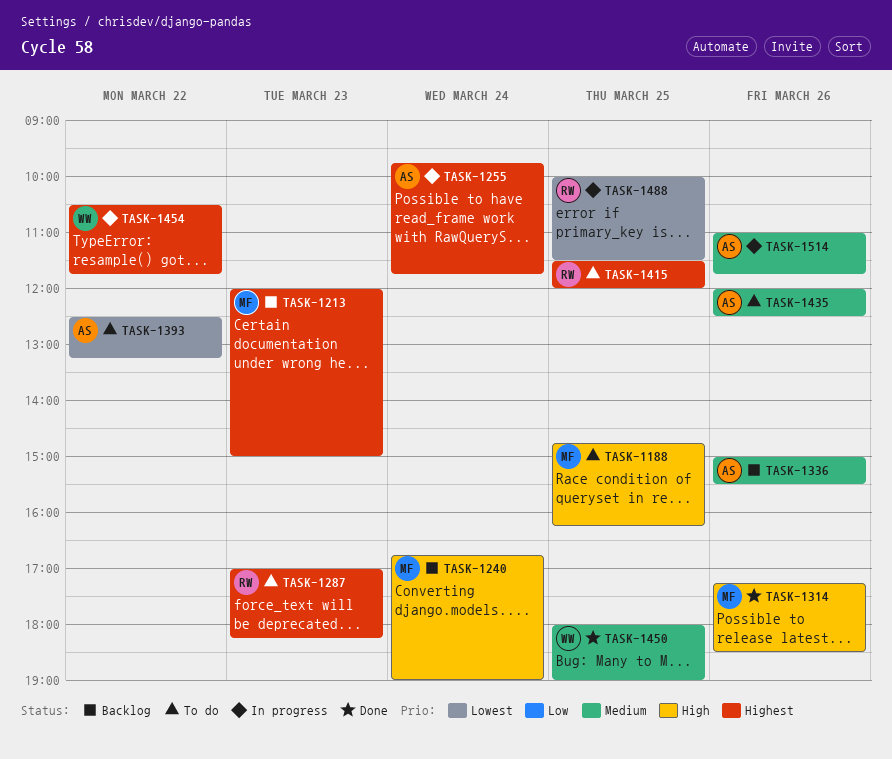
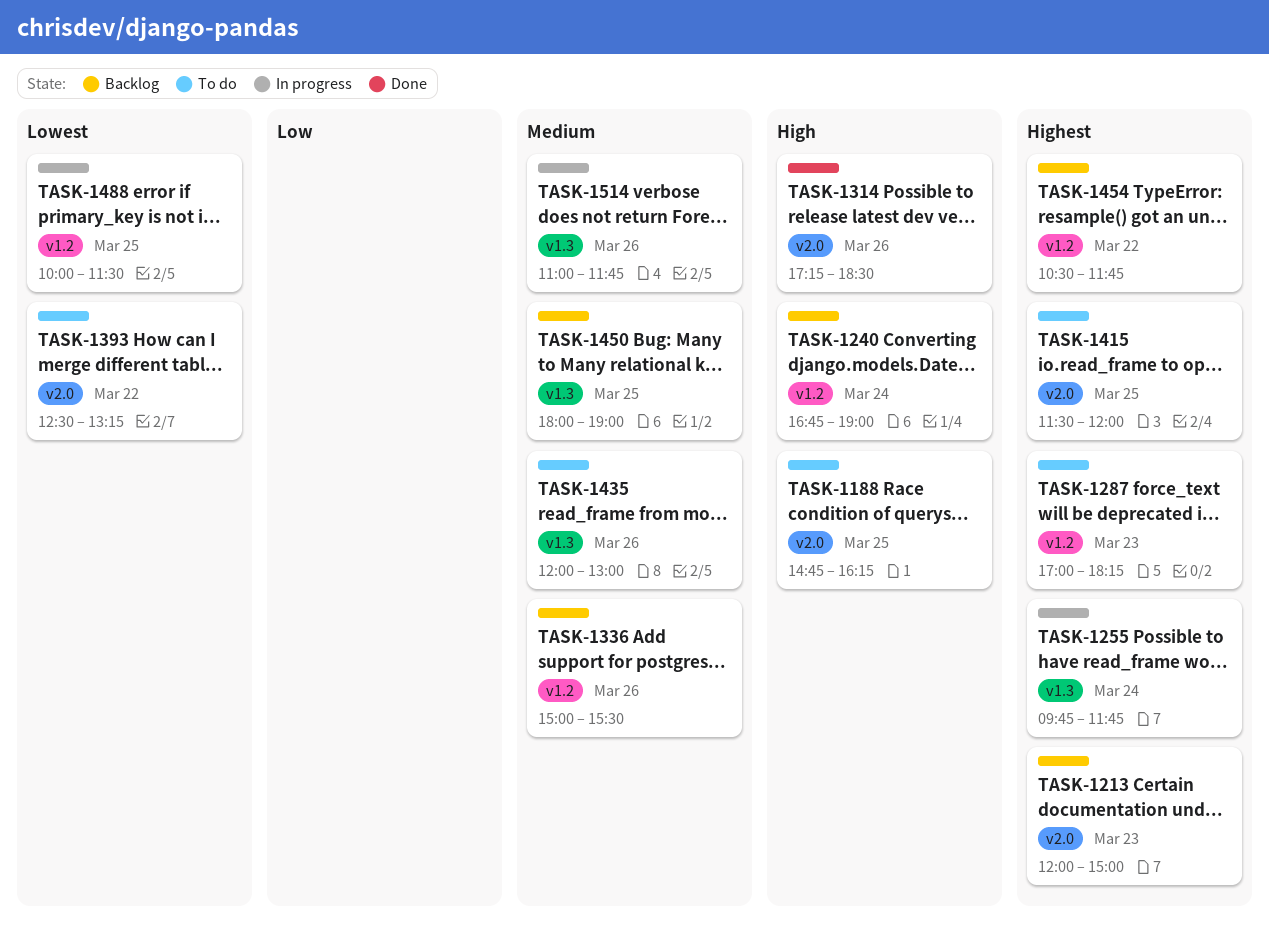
TASK-1435, ends: 12:30 -> 13:00
TASK-1450, status: Done -> Backlog
TASK-1454, status: In progress -> Backlog

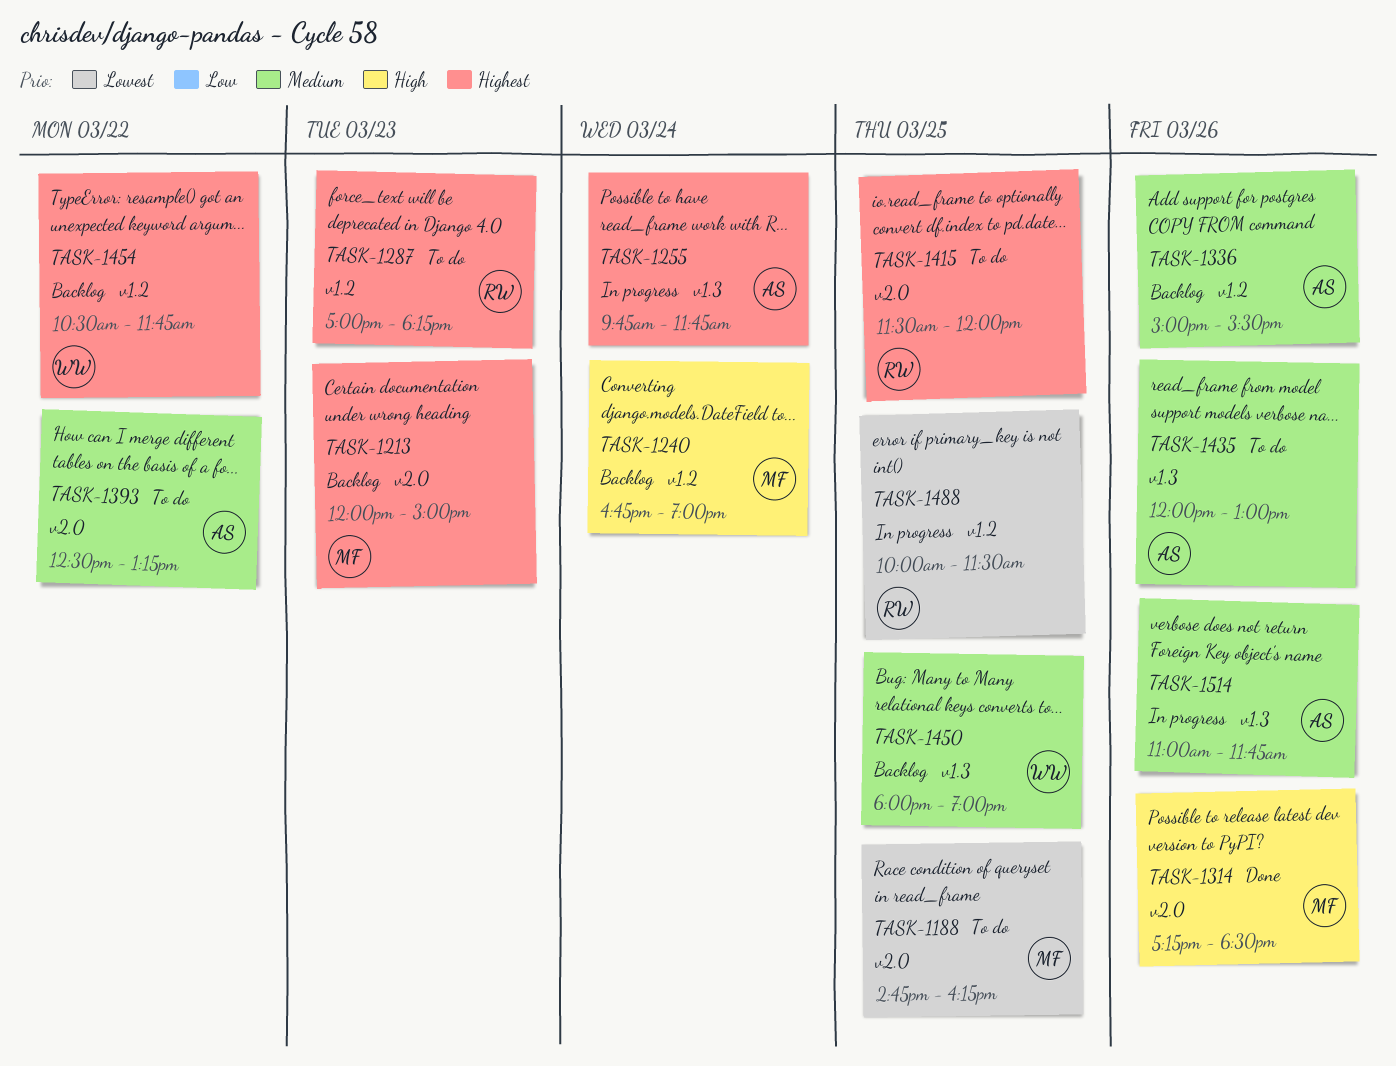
TASK-1188, priority: High -> Lowest
TASK-1393, priority: Lowest -> Medium

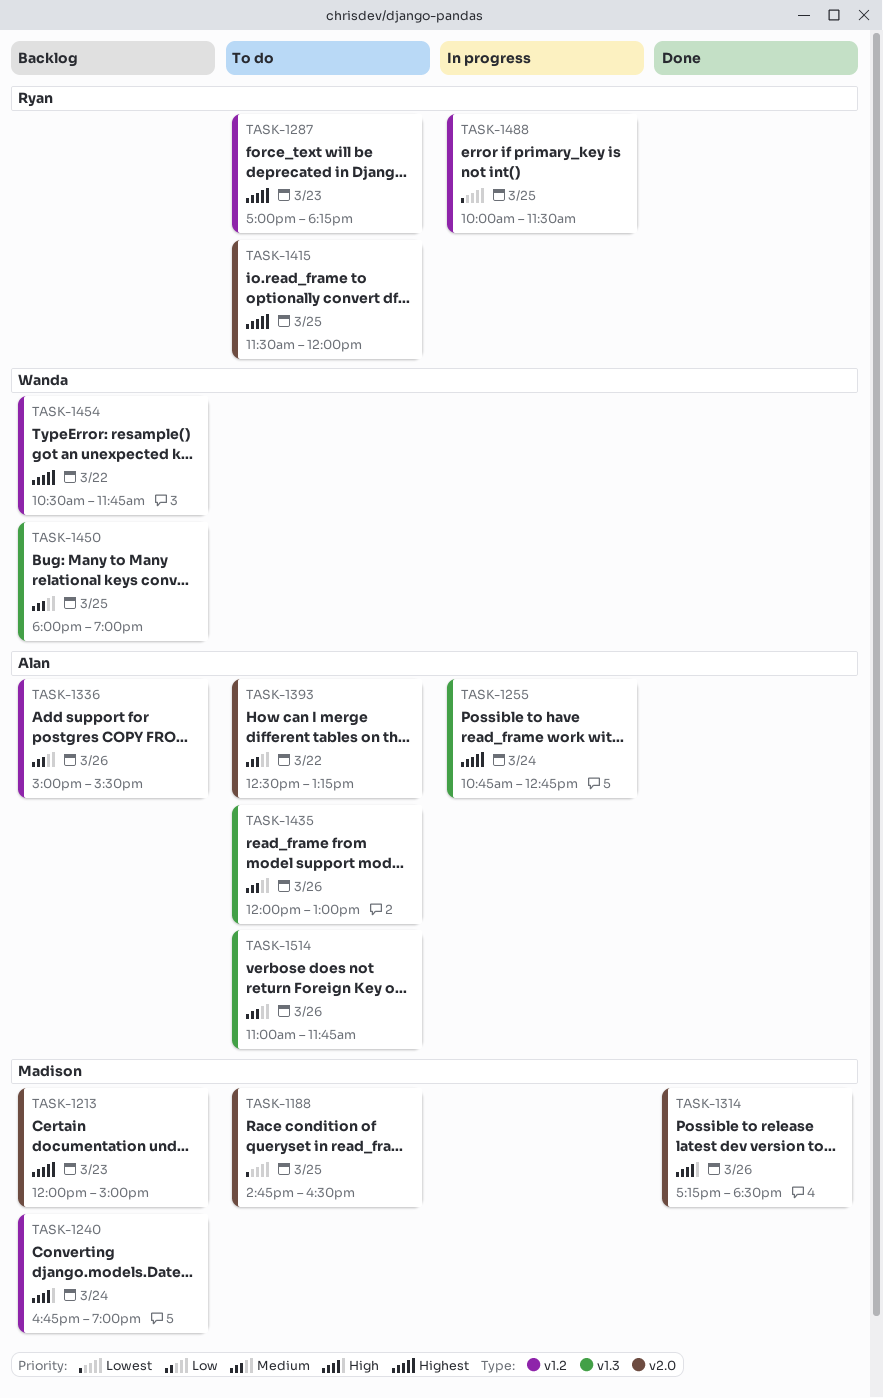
TASK-1188, ends: 16:15 -> 16:30
TASK-1255, begins: 09:45 -> 10:45
TASK-1255, ends: 11:45 -> 12:45
TASK-1514, status: In progress -> To do

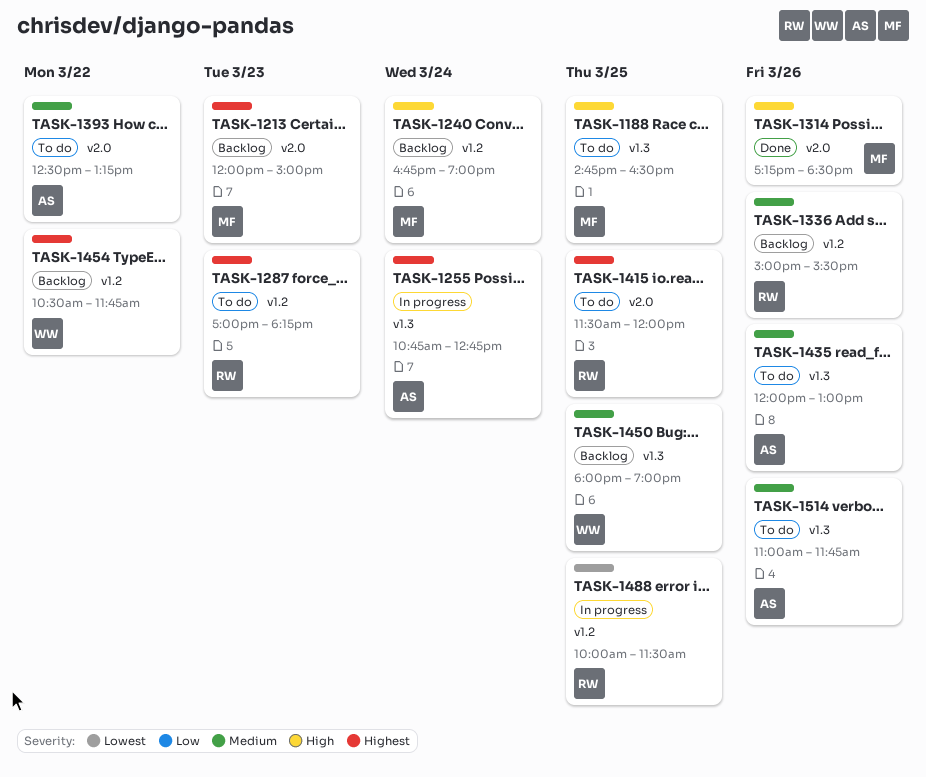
TASK-1188, priority: Lowest -> High
TASK-1188, label: v2.0 -> v1.3
TASK-1336, owner: Alan -> Ryan

